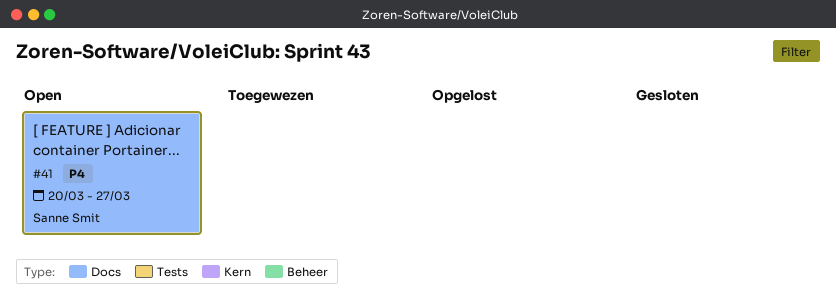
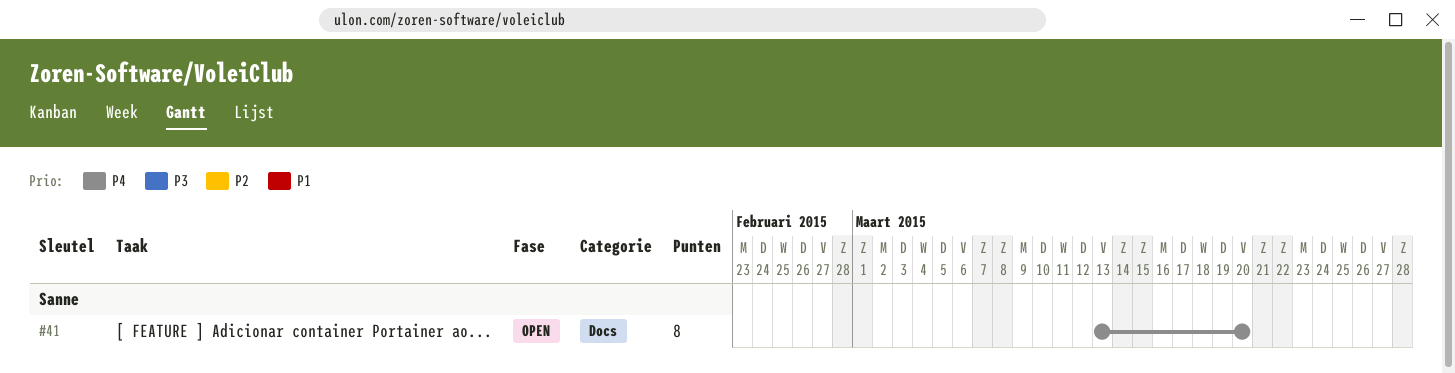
#41, start: Mar 20 -> Mar 13
#41, due: Mar 27 -> Mar 20

